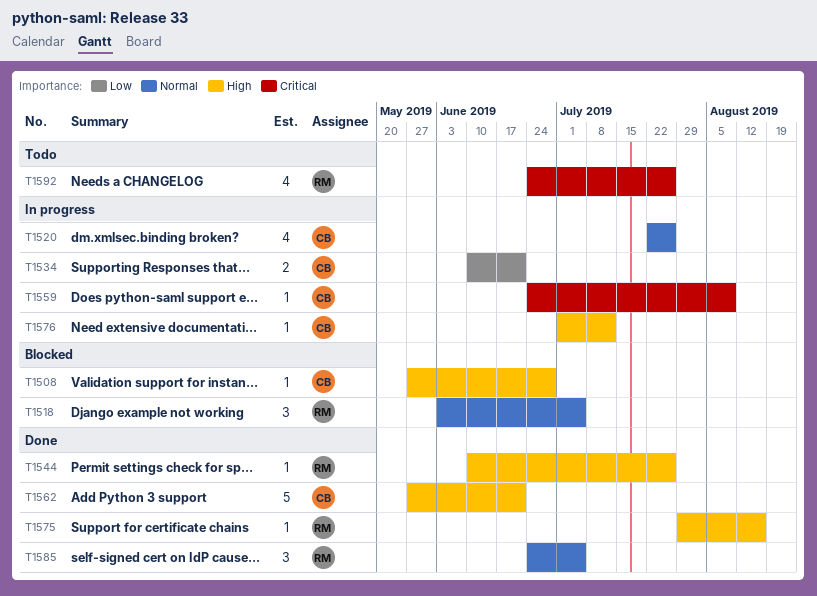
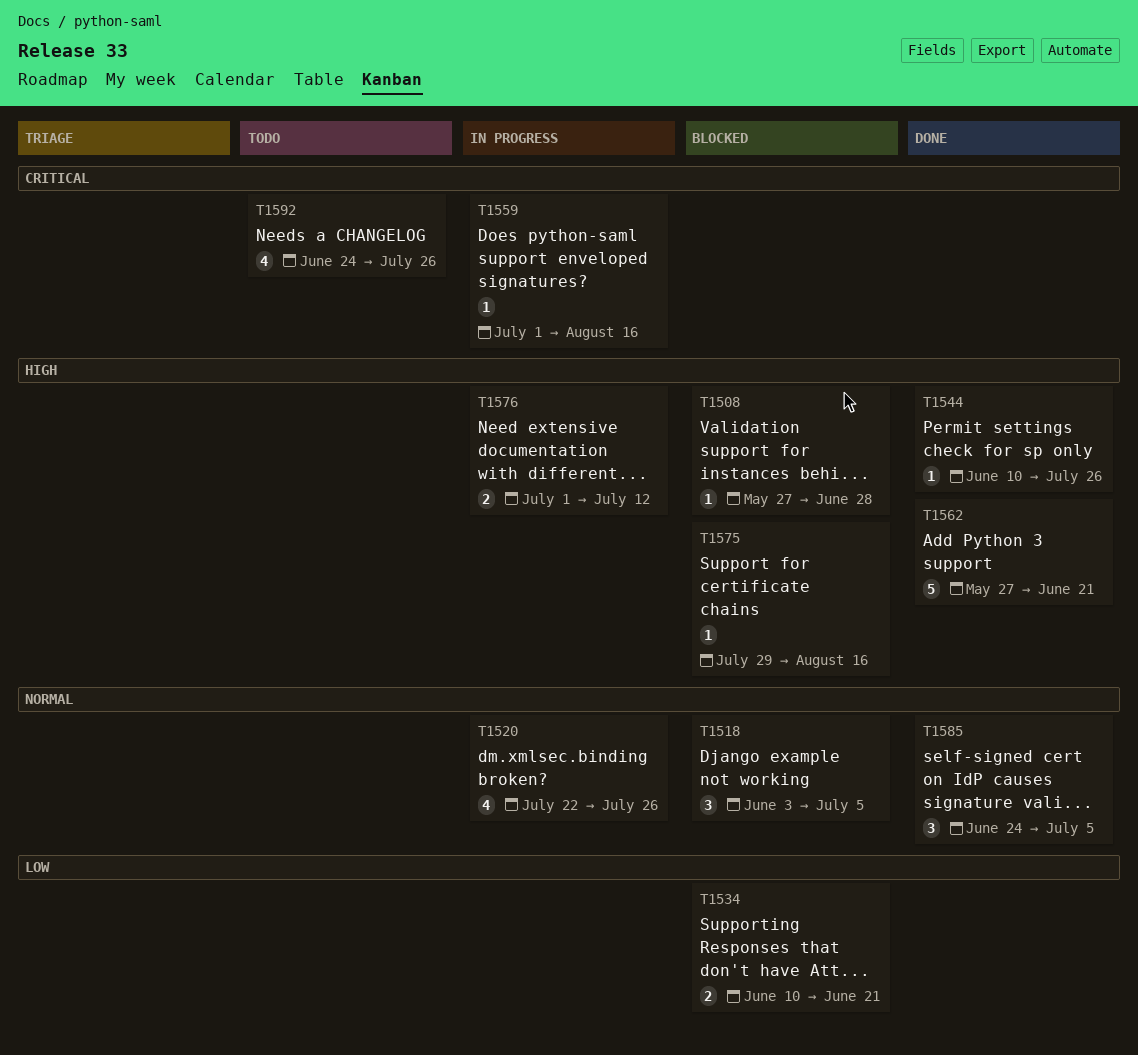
T1534, status: In progress -> Blocked
T1559, start: Jun 24 -> Jul 1
T1559, due: Aug 9 -> Aug 16
T1575, status: Done -> Blocked
T1576, estimate: 1 -> 2

